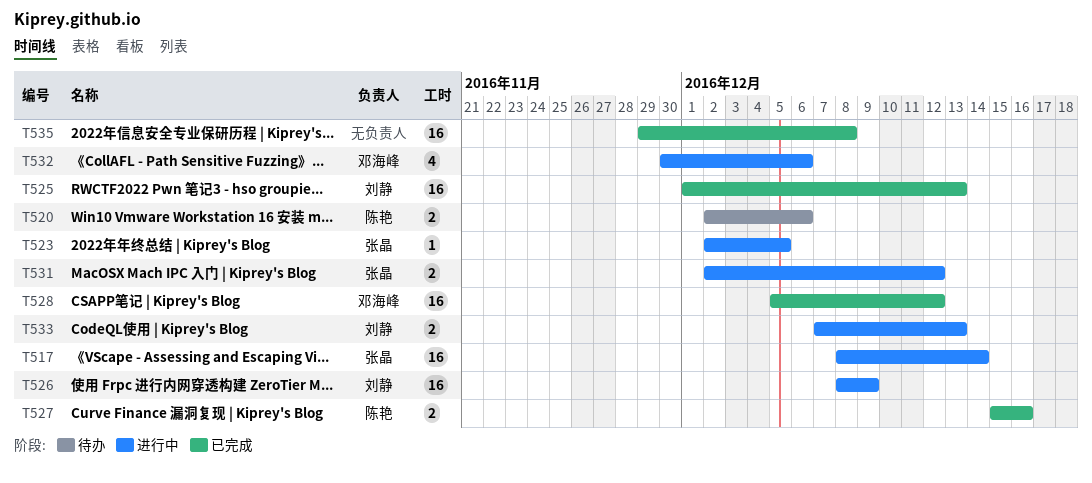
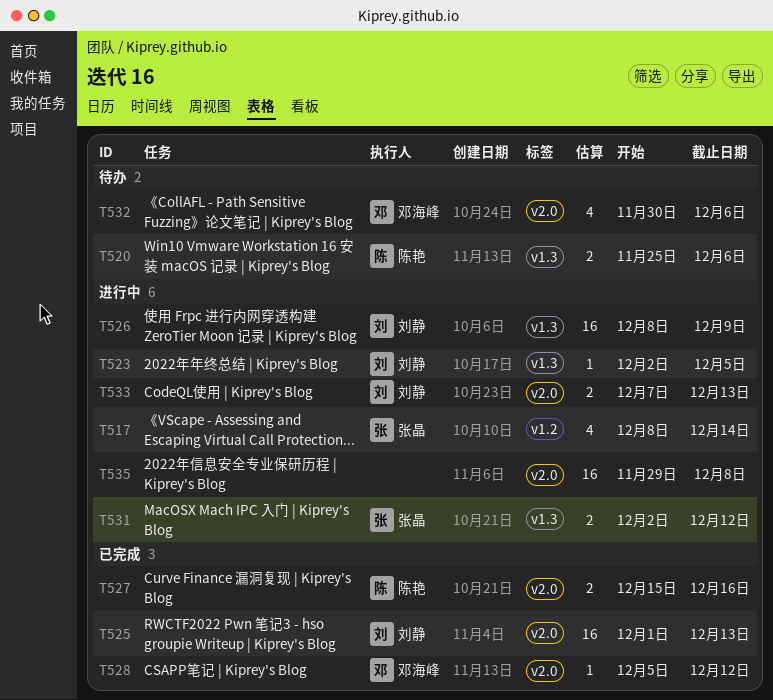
T517, estimate: 16 -> 4
T520, start: Dec 2 -> Nov 25
T523, owner: 张晶 -> 刘静
T528, estimate: 16 -> 1
T532, status: 进行中 -> 待办
T535, status: 已完成 -> 进行中

